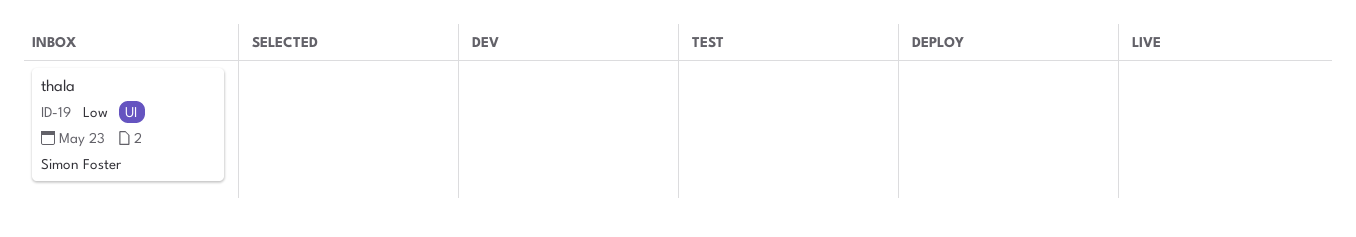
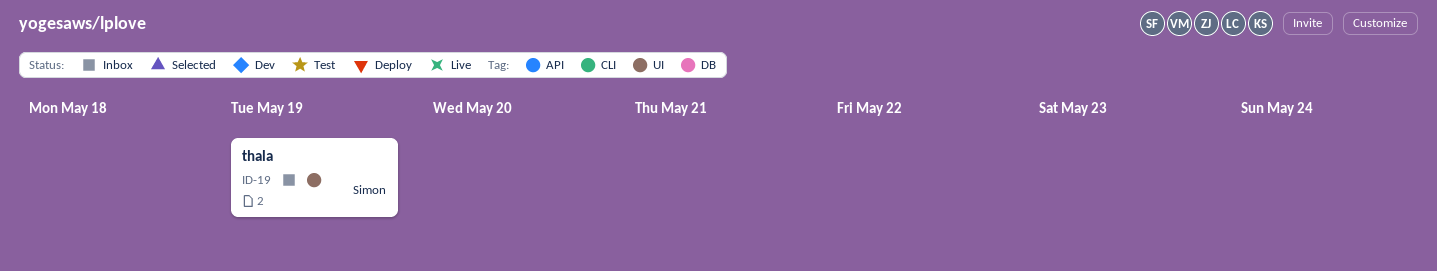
ID-19, due: May 23 -> May 19

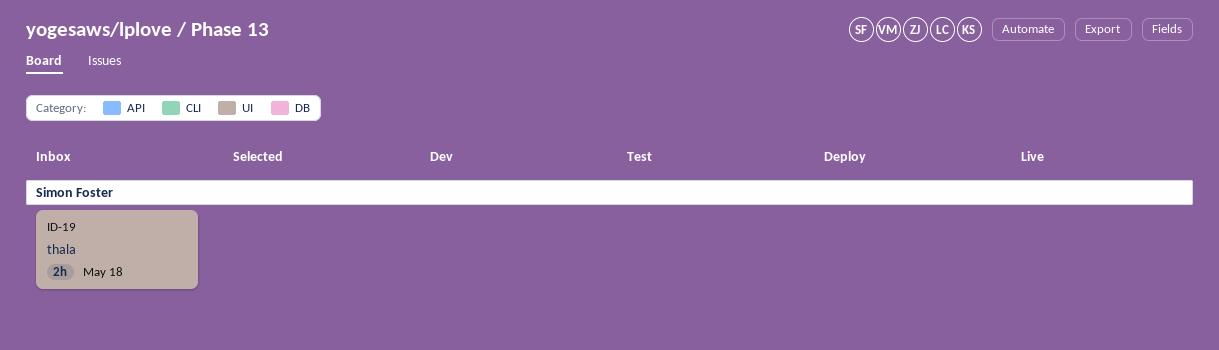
ID-19, due: May 19 -> May 18

